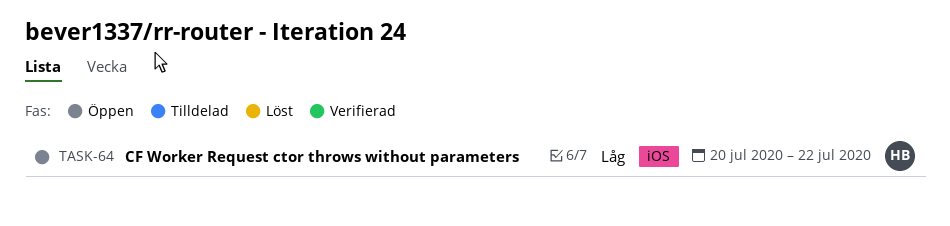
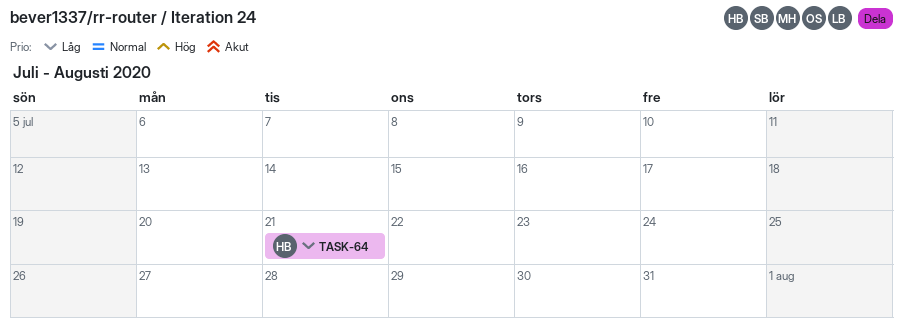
TASK-64, start: Jul 20 -> Jul 21
TASK-64, due: Jul 22 -> Jul 21

